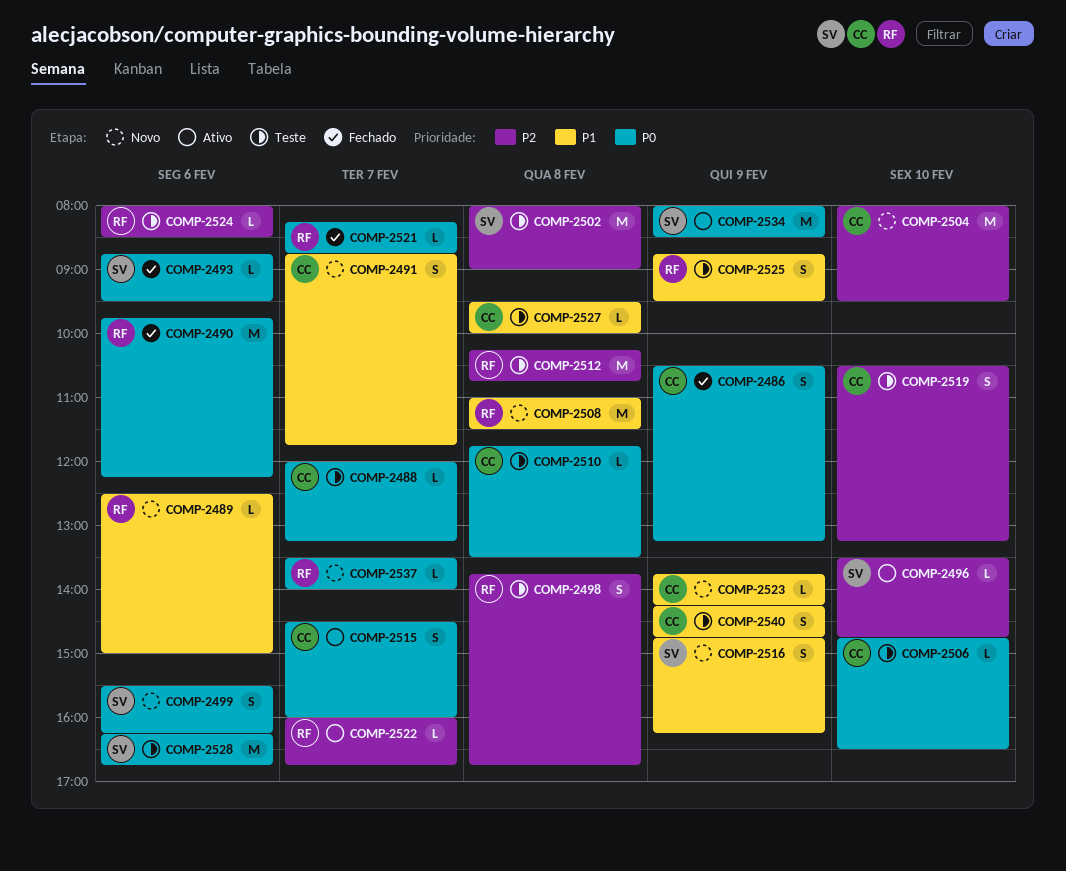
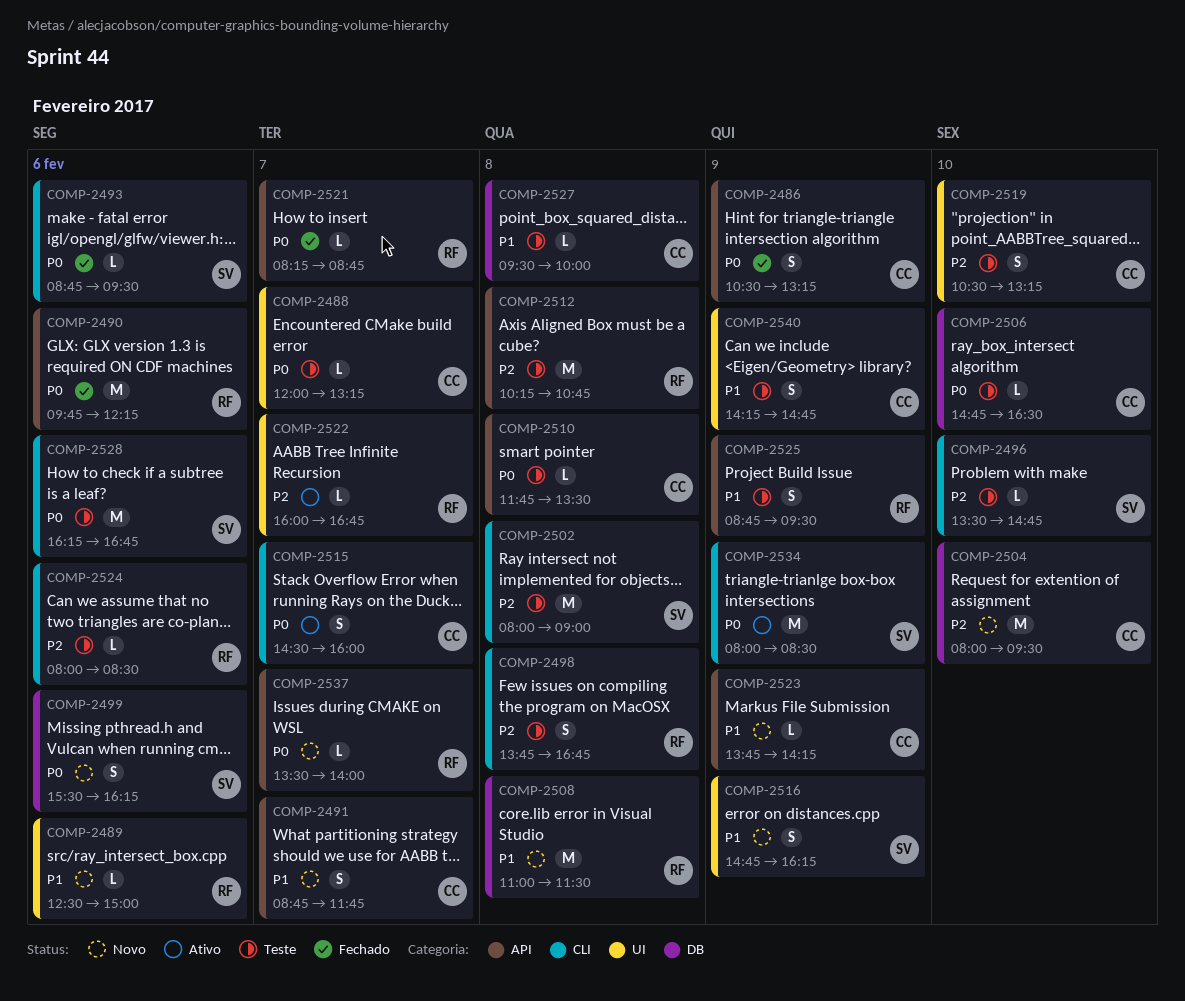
COMP-2496, status: Ativo -> Teste

